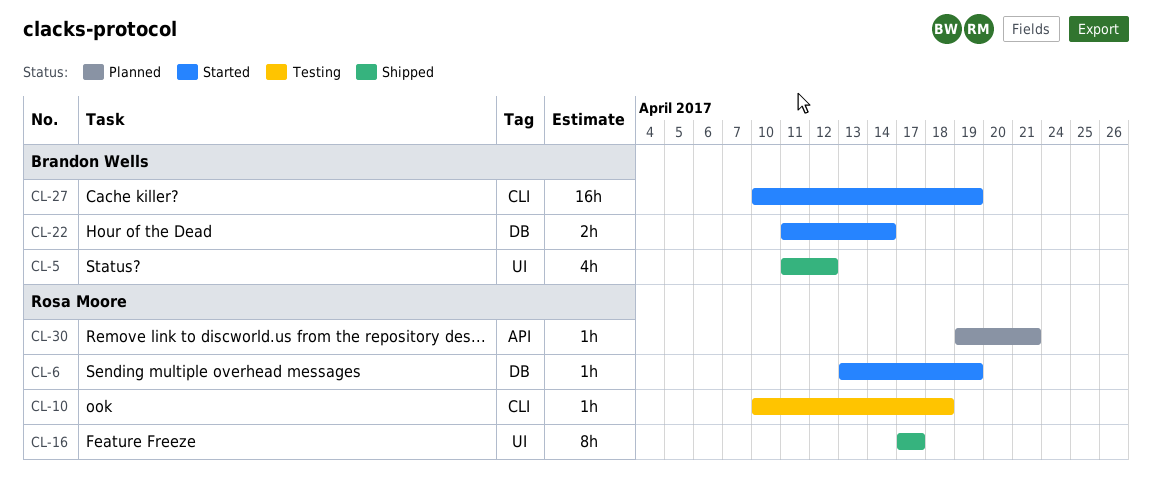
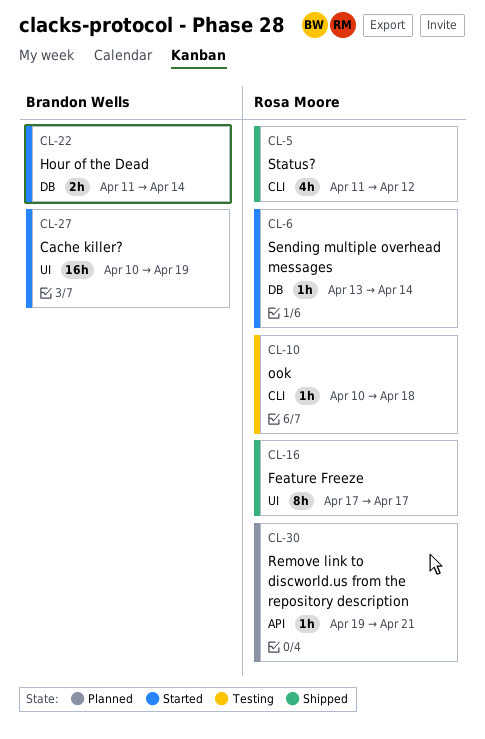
CL-5, owner: Brandon Wells -> Rosa Moore
CL-5, label: UI -> CLI
CL-6, due: Apr 19 -> Apr 14
CL-27, label: CLI -> UI

